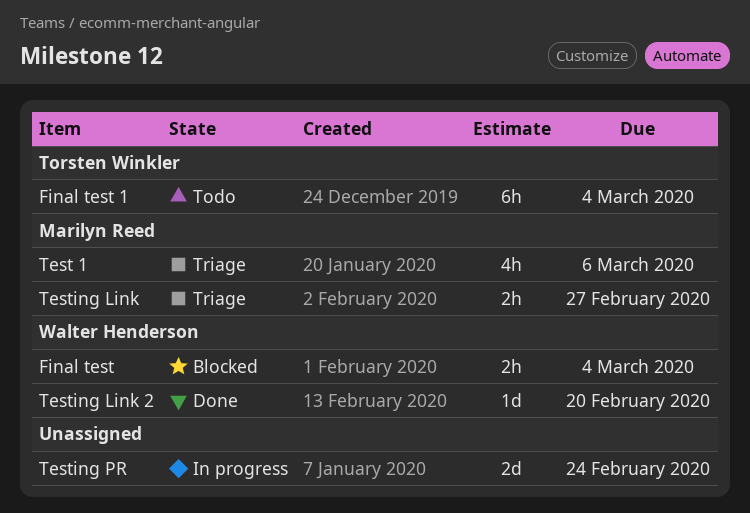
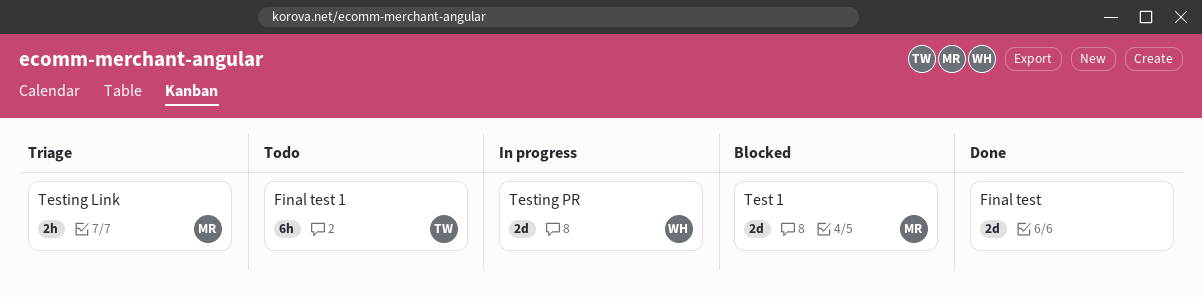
Final test, status: Blocked -> Done
Final test, owner: Walter Henderson -> none
Final test, estimate: 2h -> 2d
Test 1, status: Triage -> Blocked
Test 1, estimate: 4h -> 2d
Testing Link 2: present -> none
Testing PR, owner: none -> Walter Henderson

